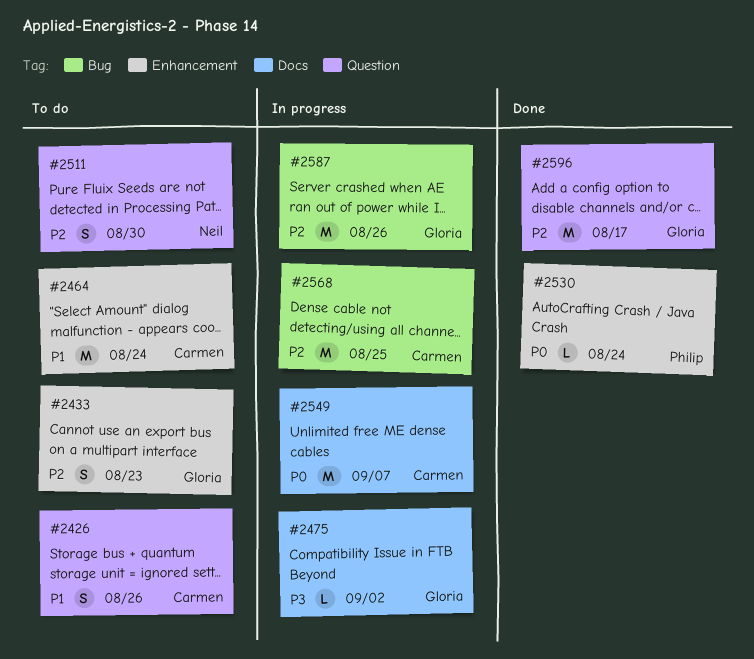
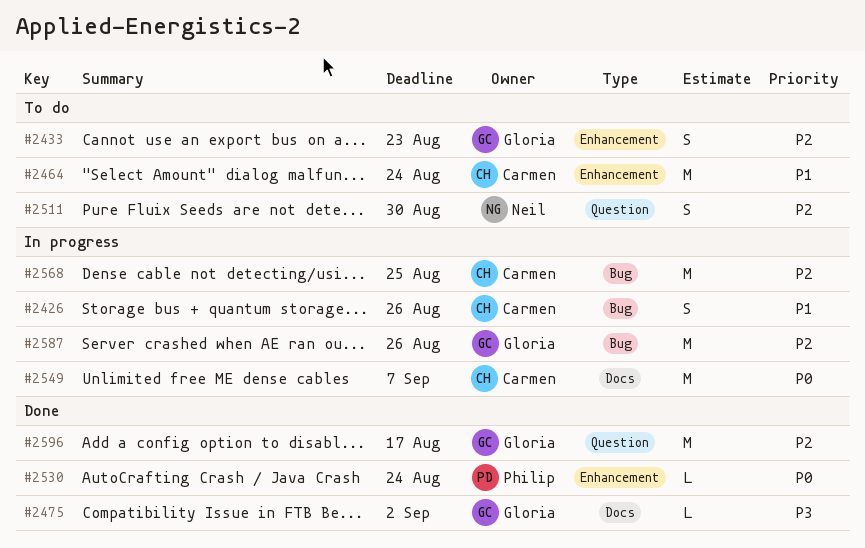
#2426, status: To do -> In progress
#2426, label: Question -> Bug
#2475, status: In progress -> Done

